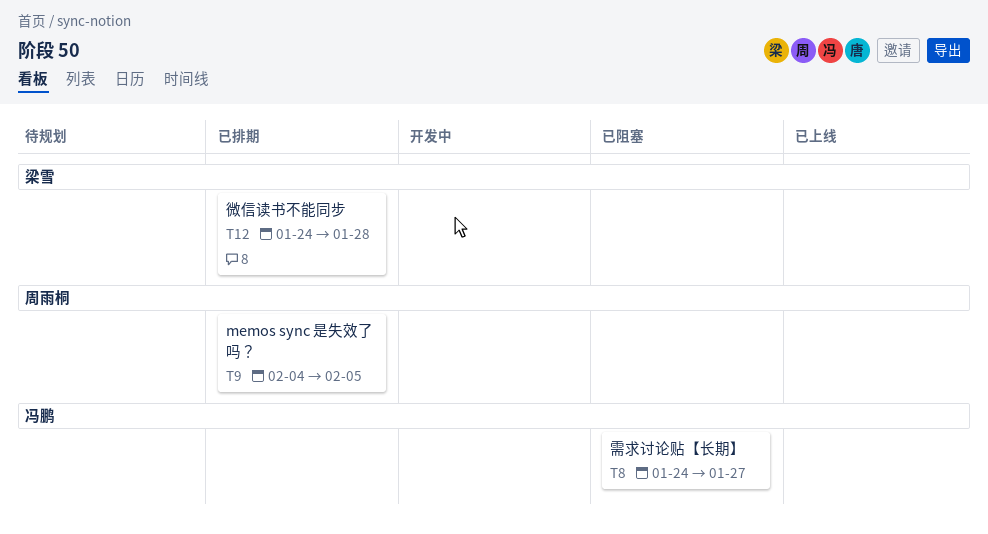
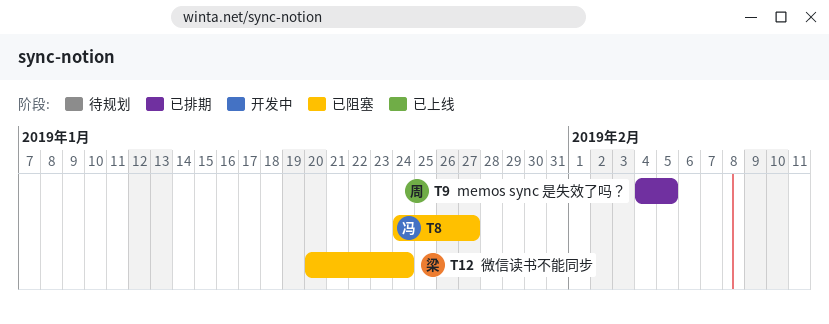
T12, status: 已排期 -> 已阻塞
T12, start: Jan 24 -> Jan 20
T12, due: Jan 28 -> Jan 24

